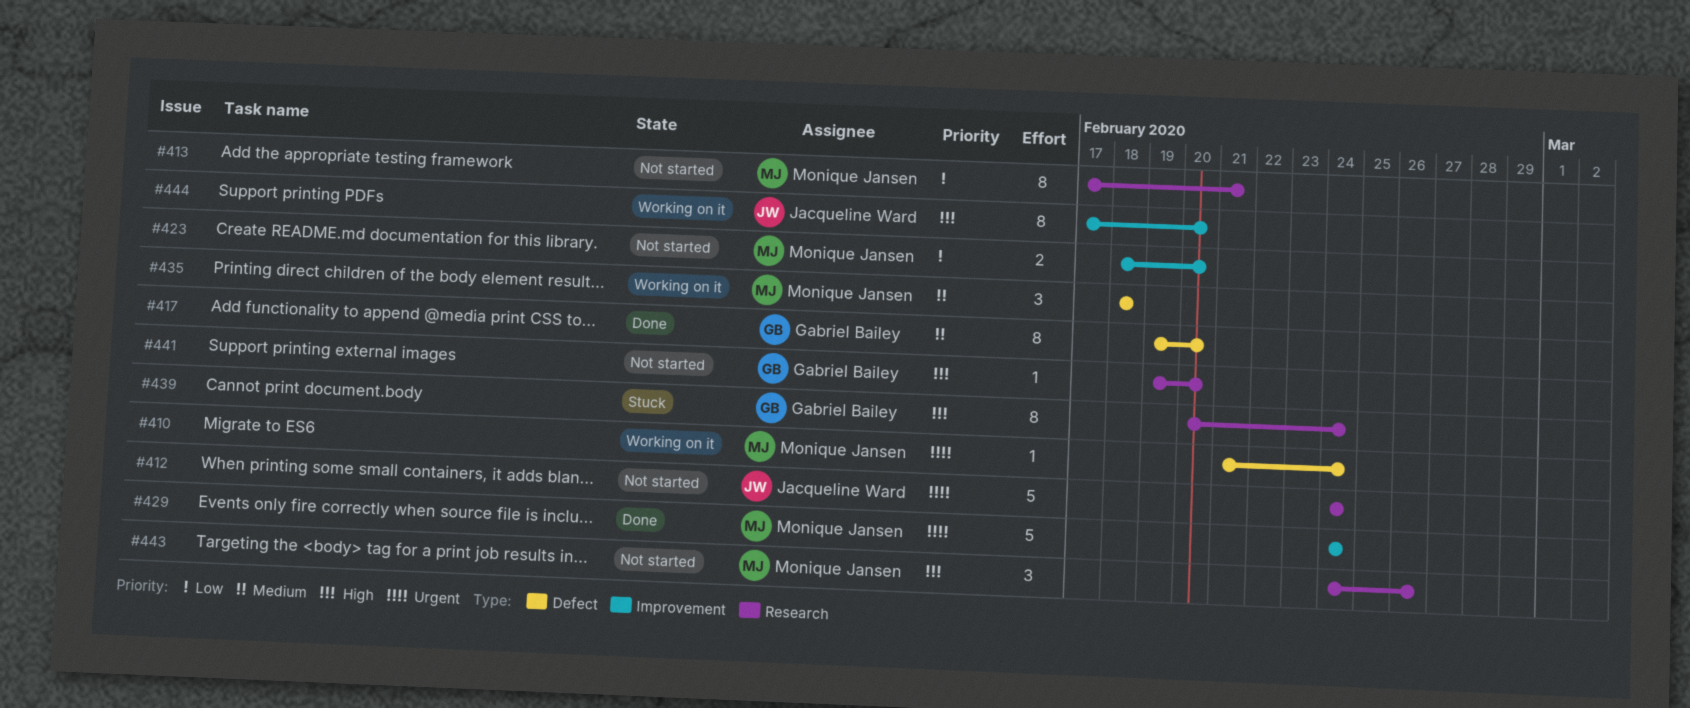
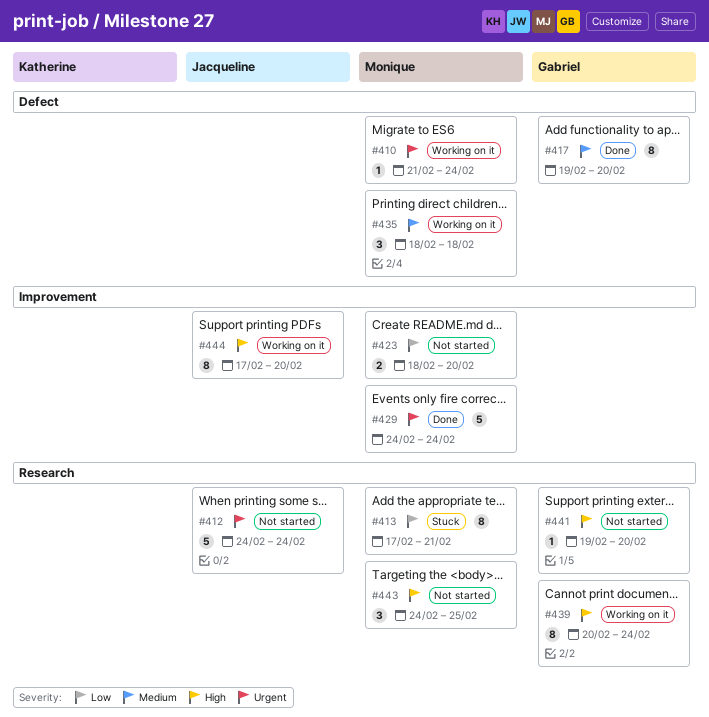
#413, status: Not started -> Stuck
#439, status: Stuck -> Working on it
#443, due: Feb 26 -> Feb 25

